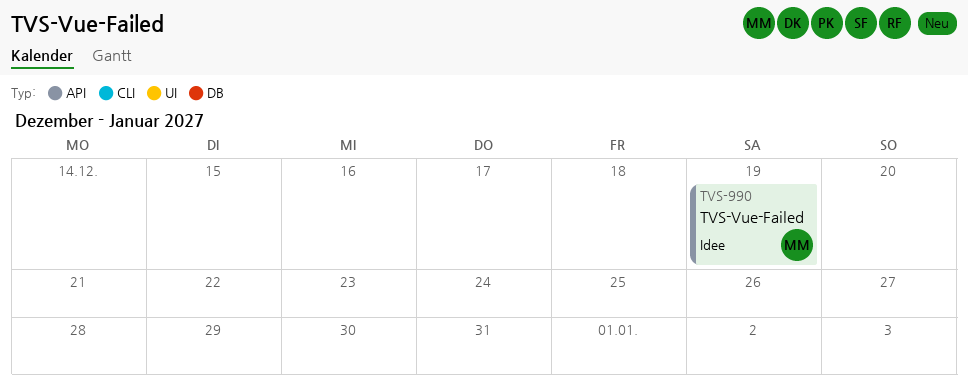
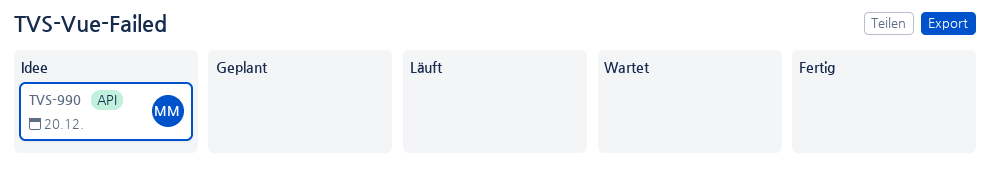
TVS-990, due: Dec 19 -> Dec 20

